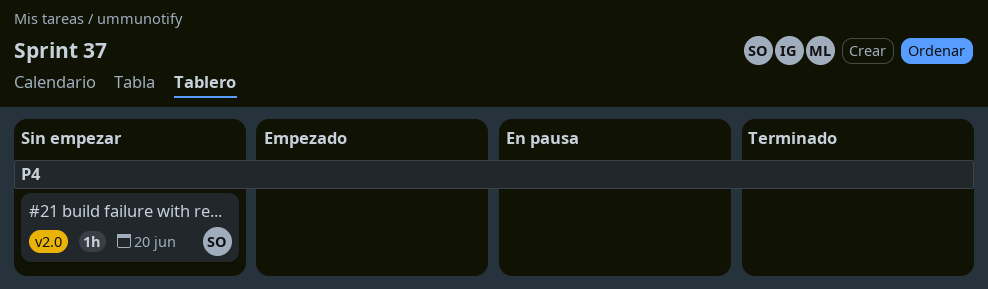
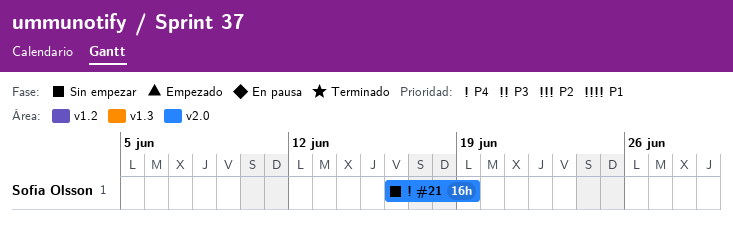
#21, estimate: 1h -> 16h
#21, due: Jun 20 -> Jun 19

